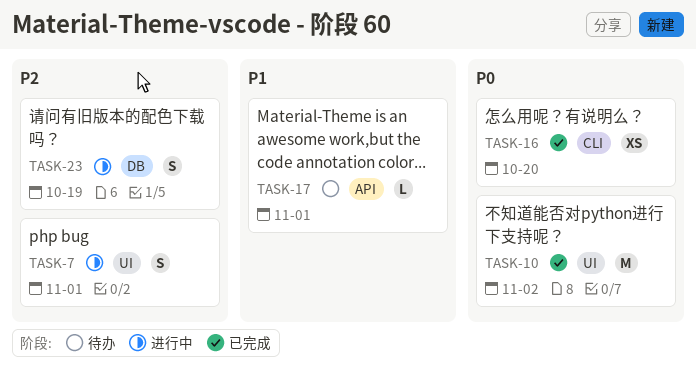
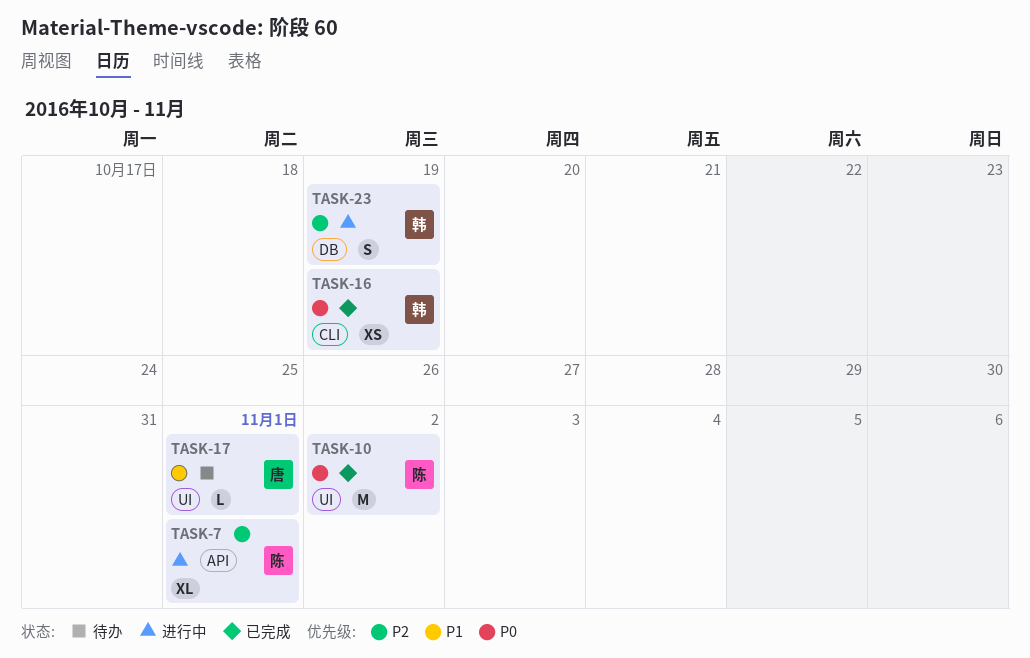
TASK-7, label: UI -> API
TASK-7, estimate: S -> XL
TASK-16, due: Oct 20 -> Oct 19
TASK-17, label: API -> UI

